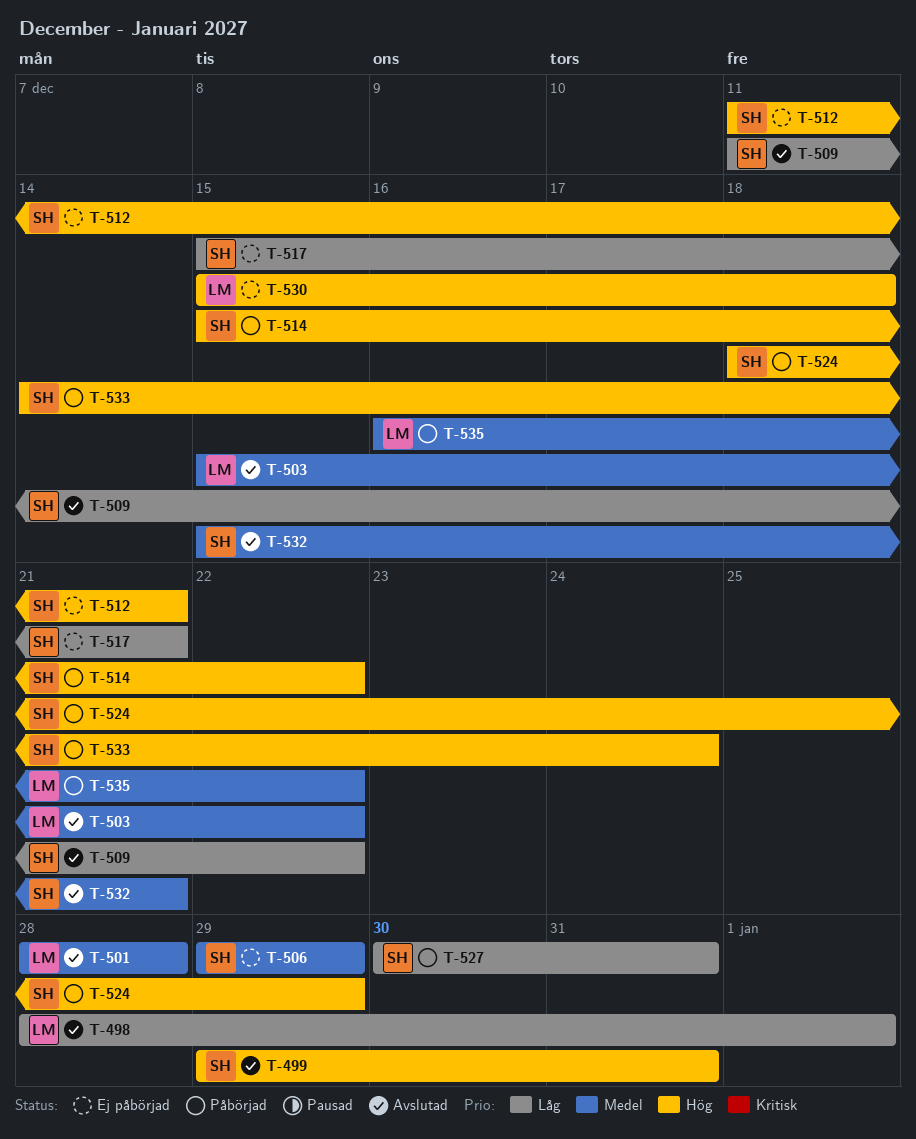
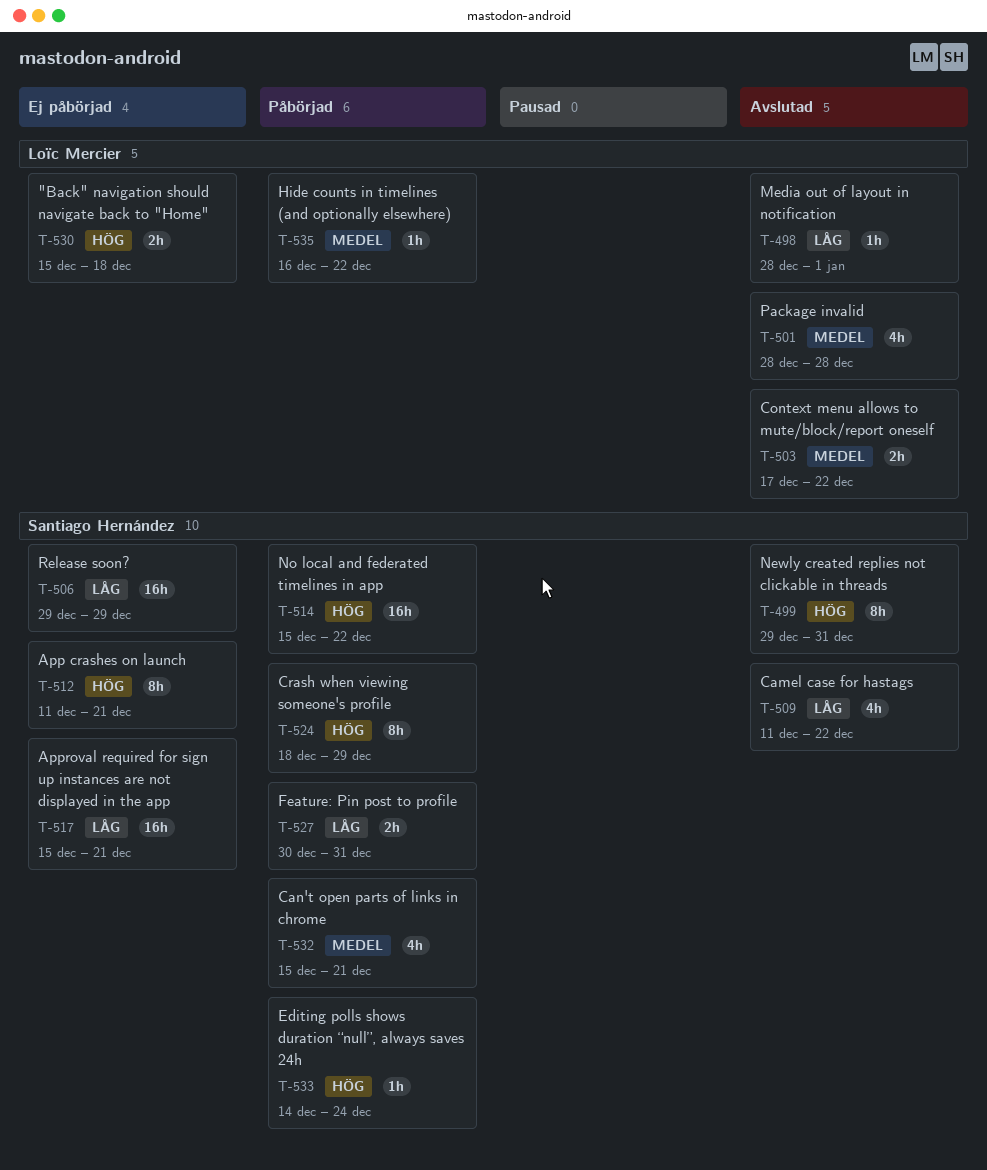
T-503, start: Dec 15 -> Dec 17
T-506, priority: Medel -> Låg
T-532, status: Avslutad -> Påbörjad

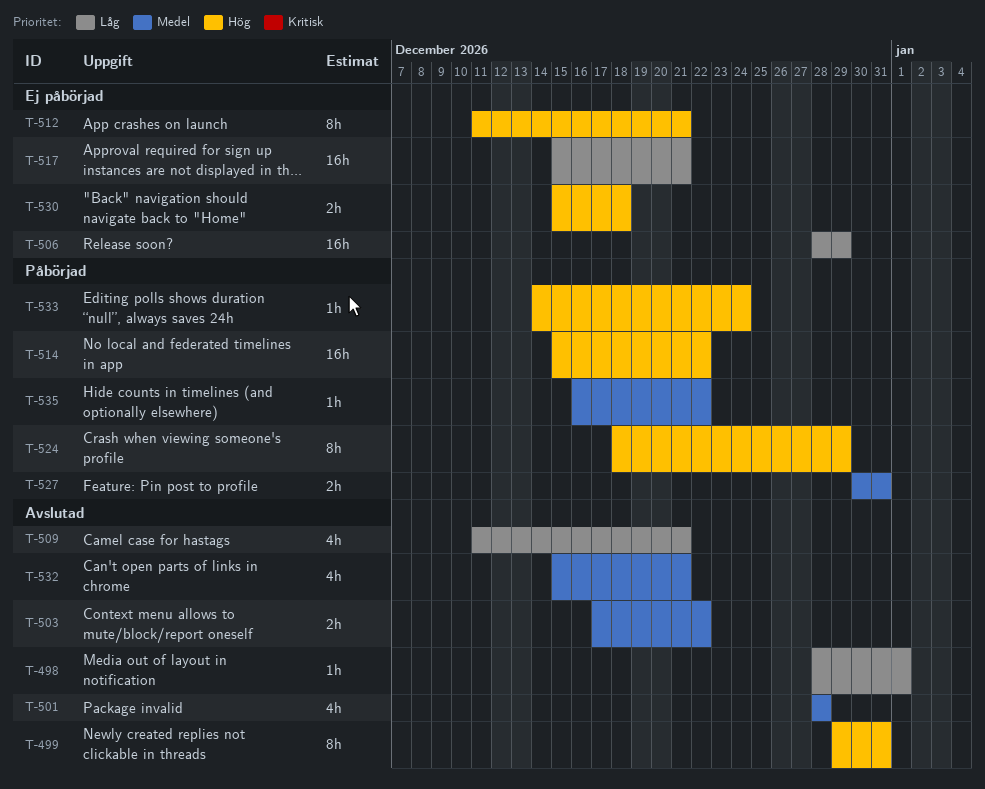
T-506, start: Dec 29 -> Dec 28
T-509, due: Dec 22 -> Dec 21
T-527, priority: Låg -> Medel
T-532, status: Påbörjad -> Avslutad

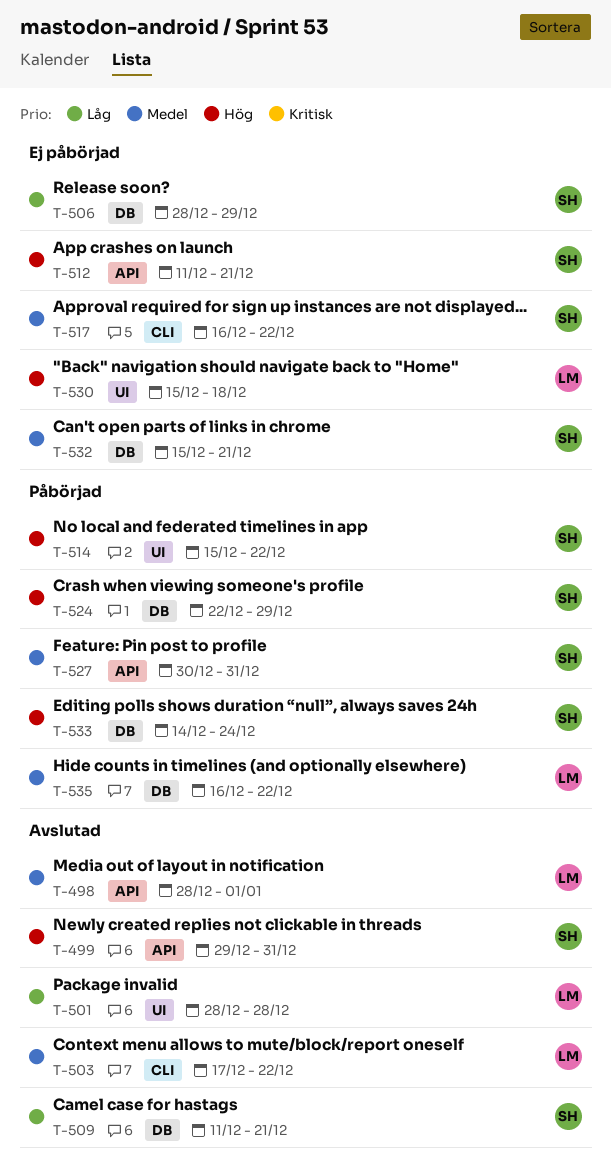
T-498, priority: Låg -> Medel
T-501, priority: Medel -> Låg
T-517, priority: Låg -> Medel
T-517, start: Dec 15 -> Dec 16
T-517, due: Dec 21 -> Dec 22
T-524, start: Dec 18 -> Dec 22
T-532, status: Avslutad -> Ej påbörjad

